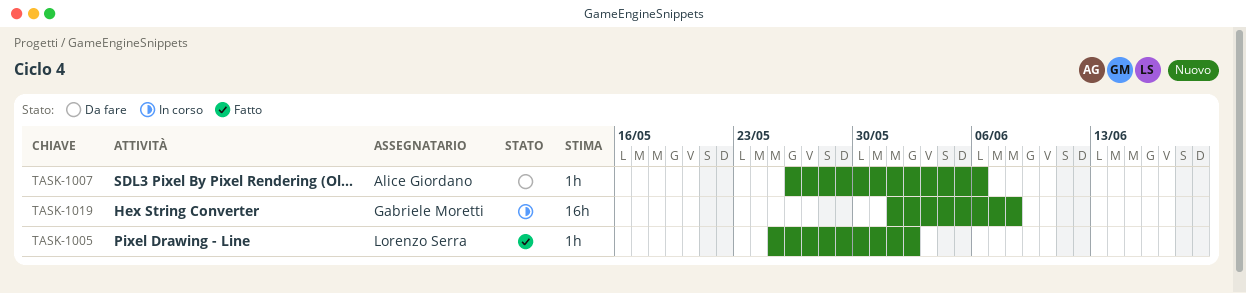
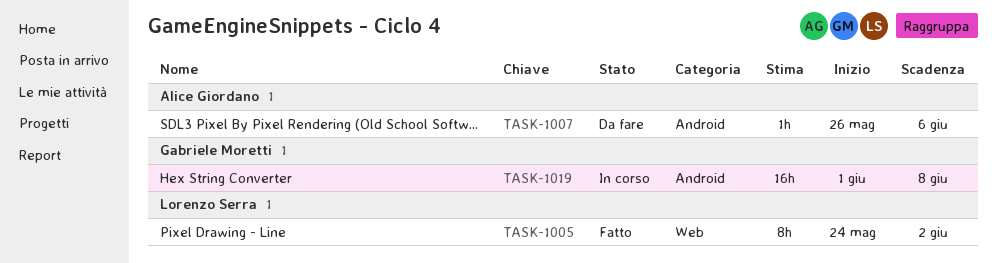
TASK-1005, estimate: 1h -> 8h
TASK-1005, start: May 25 -> May 24

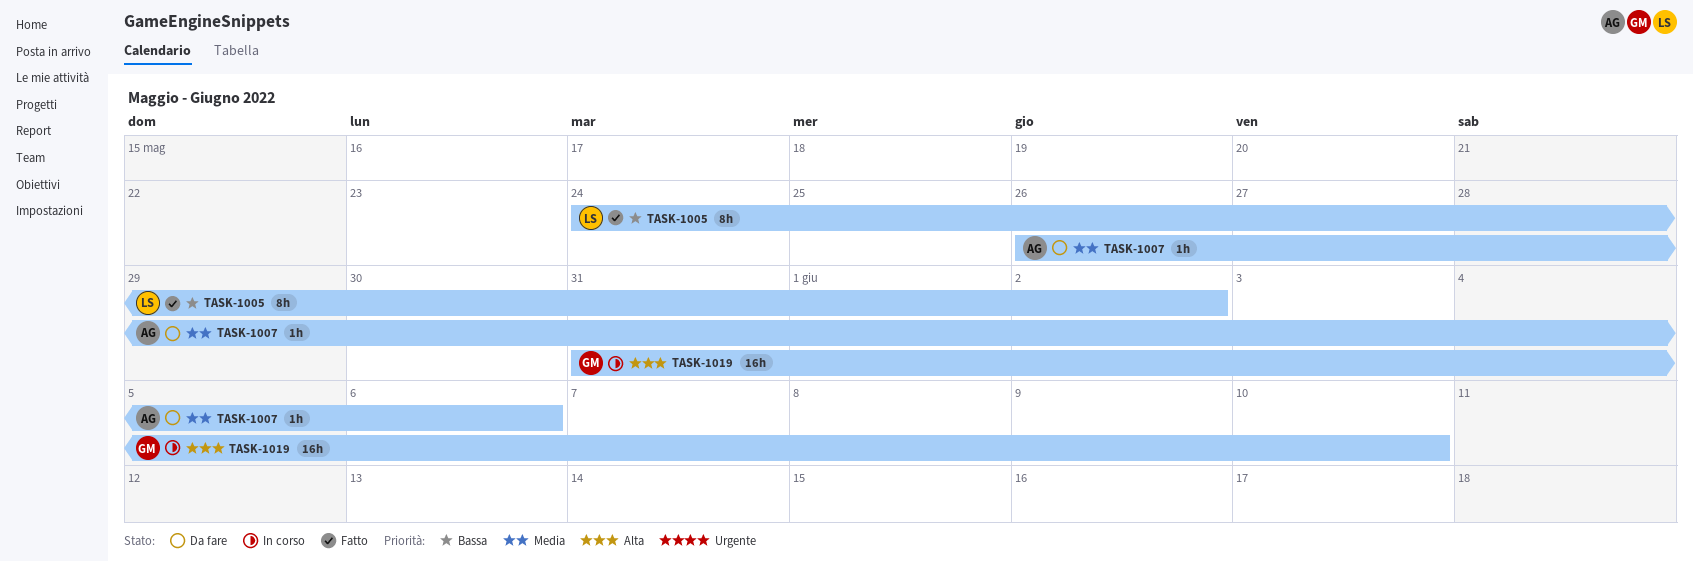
TASK-1019, start: Jun 1 -> May 31
TASK-1019, due: Jun 8 -> Jun 10

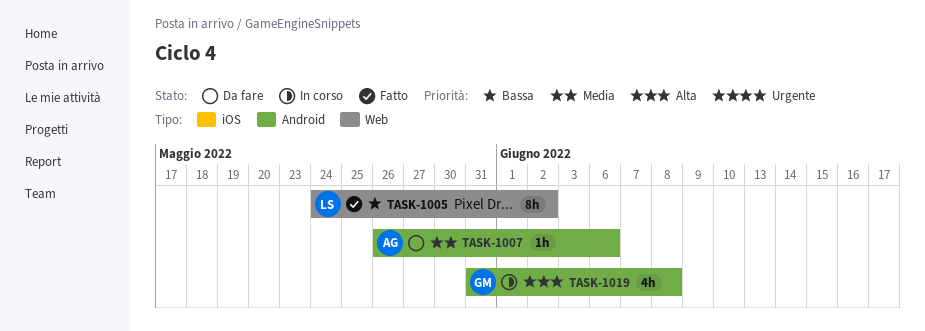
TASK-1019, estimate: 16h -> 4h
TASK-1019, due: Jun 10 -> Jun 8

